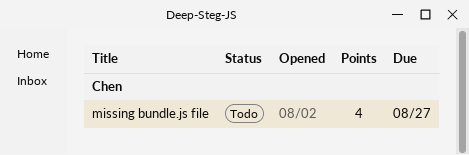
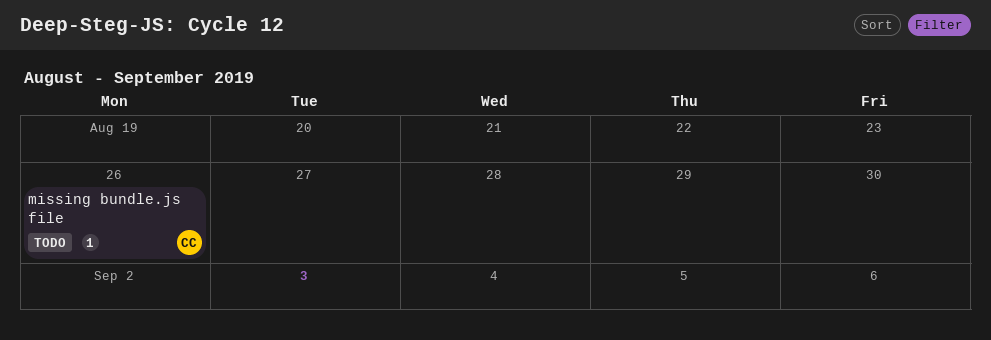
missing bundle.js file, estimate: 4 -> 1
missing bundle.js file, due: Aug 27 -> Aug 26

